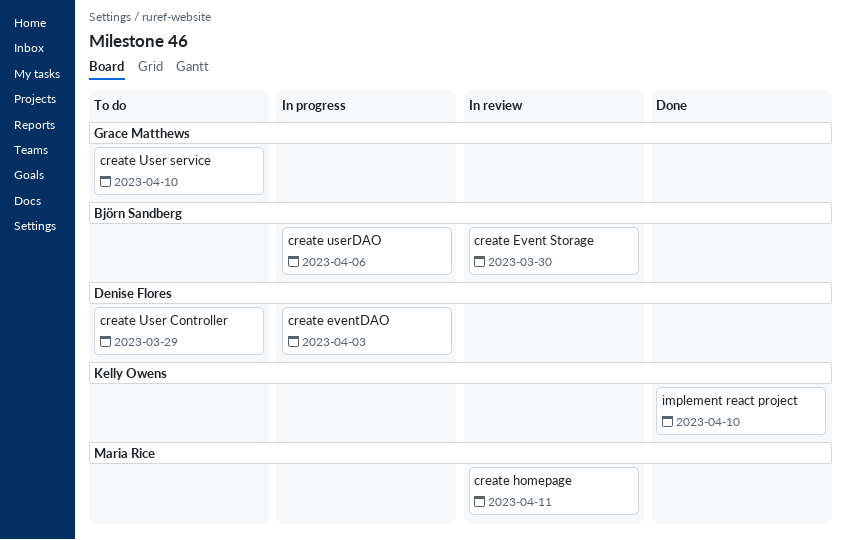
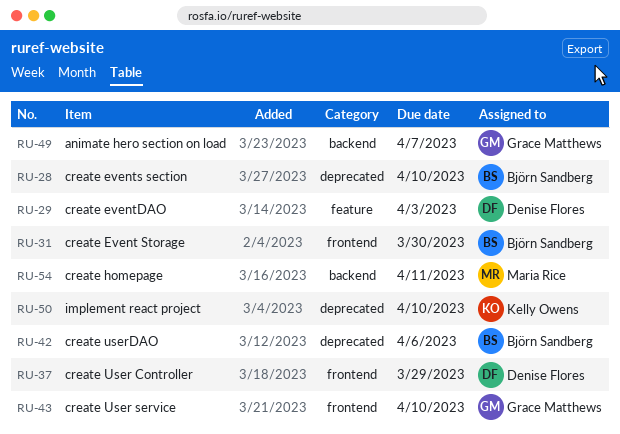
animate hero section on load: none -> present
create events section: none -> present

